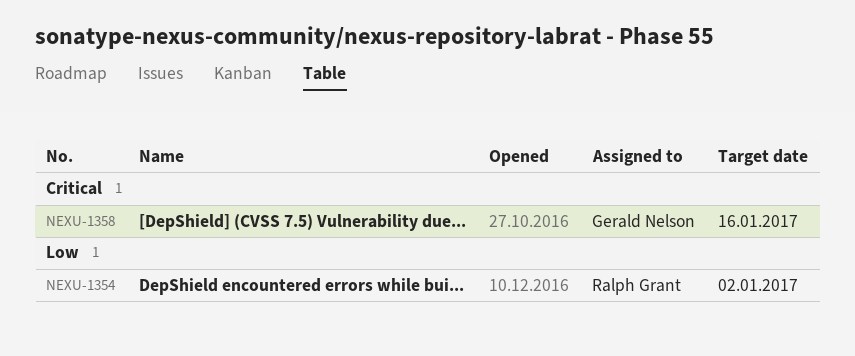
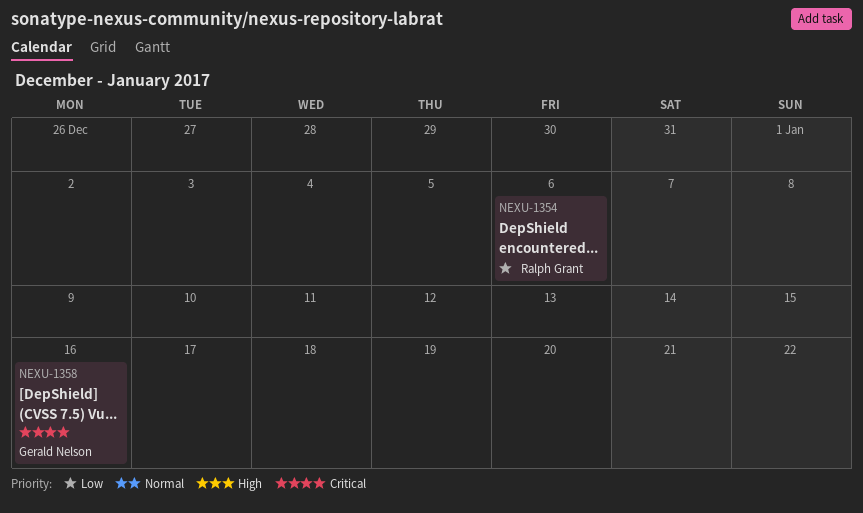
NEXU-1354, due: Jan 2 -> Jan 6

